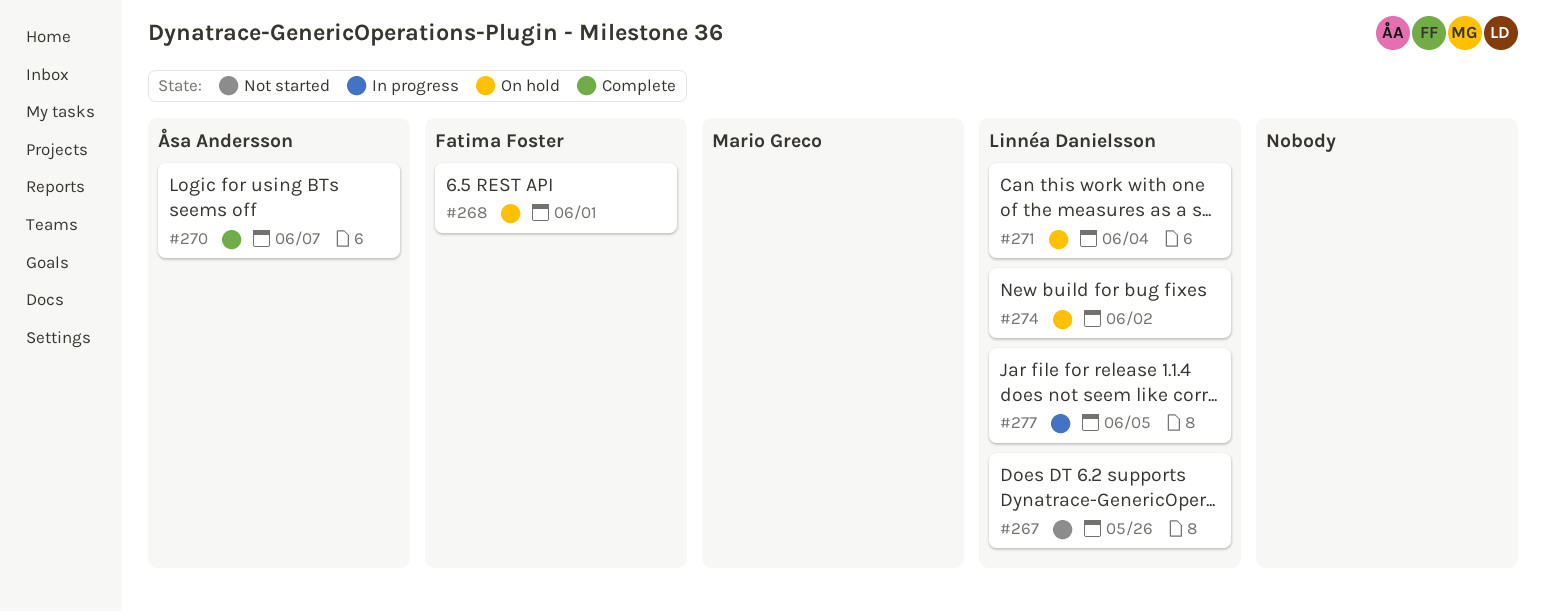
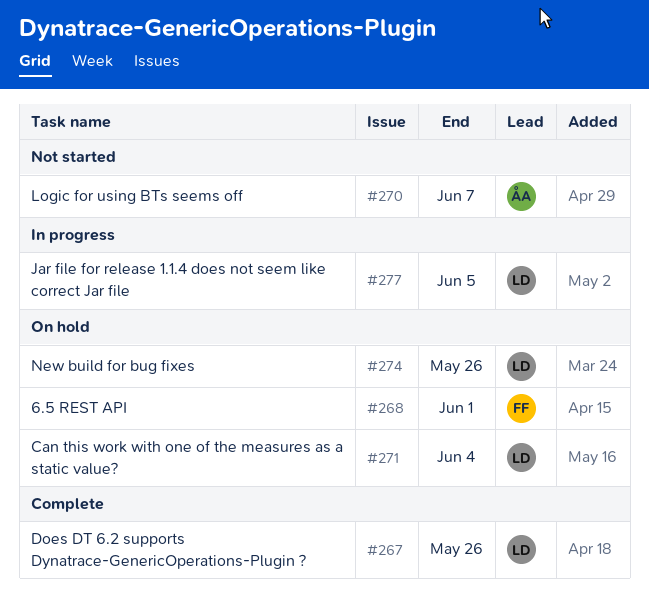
#267, status: Not started -> Complete
#270, status: Complete -> Not started
#274, due: Jun 2 -> May 26

